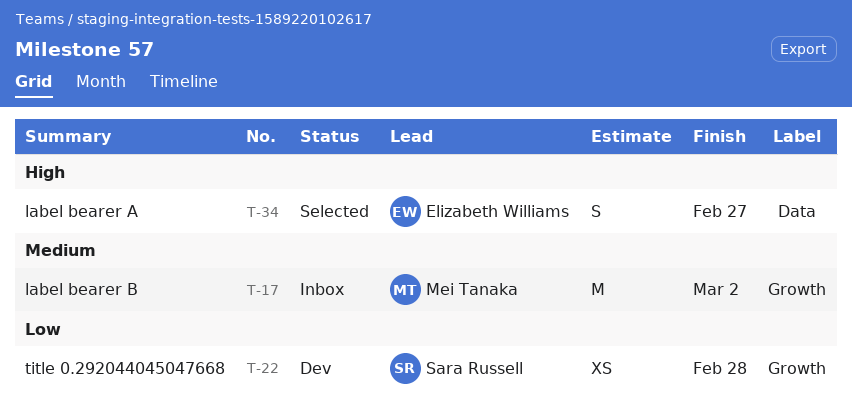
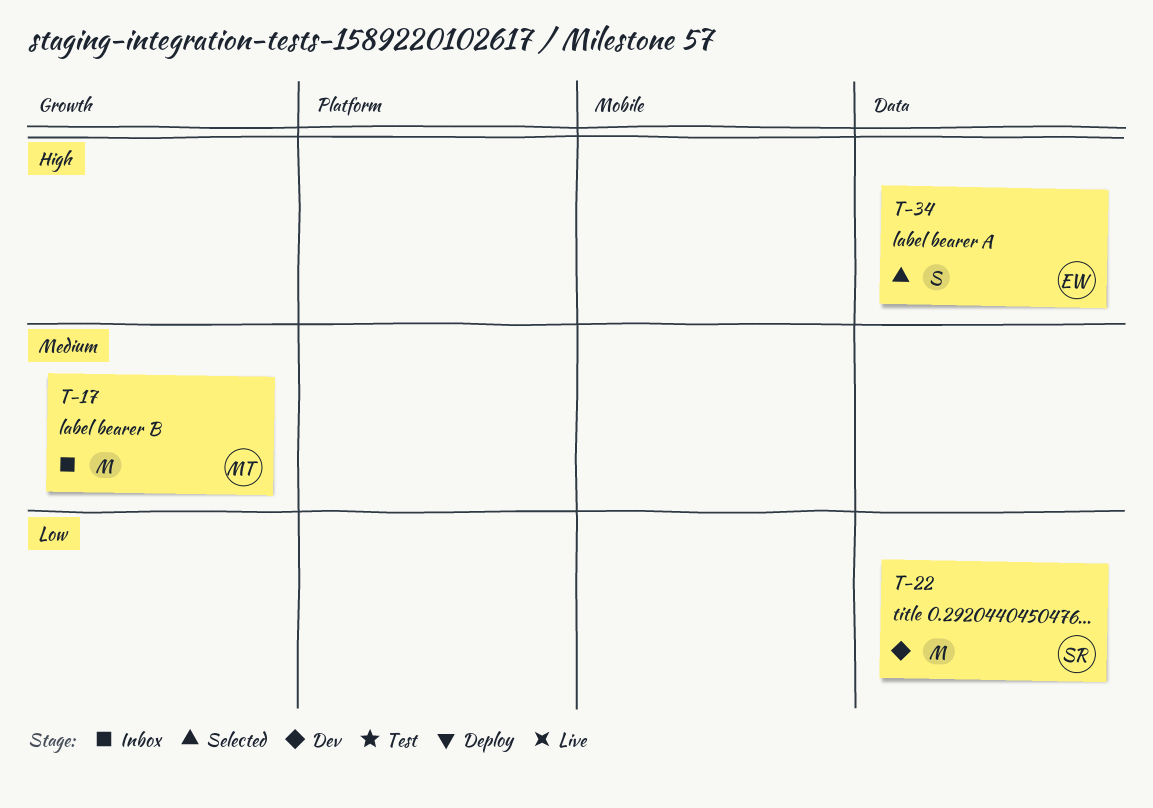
T-22, label: Growth -> Data
T-22, estimate: XS -> M

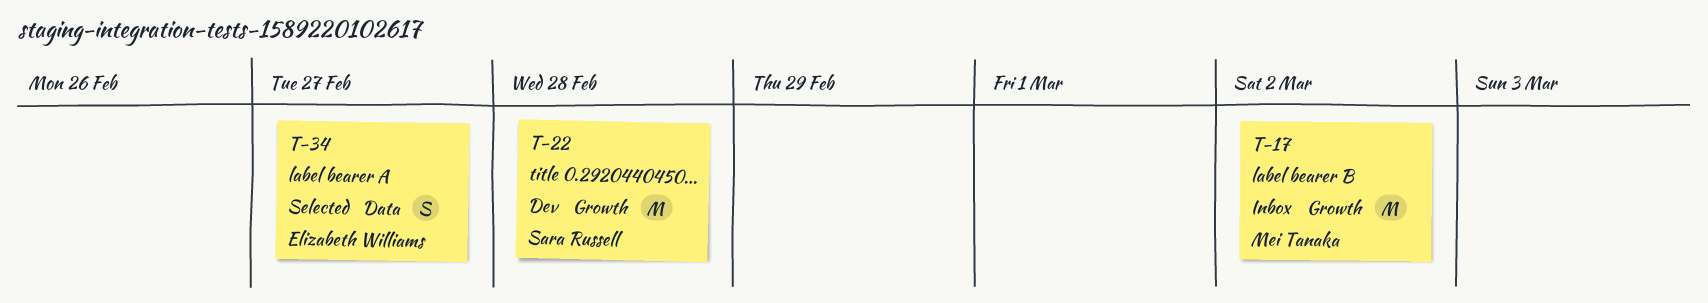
T-22, label: Data -> Growth

